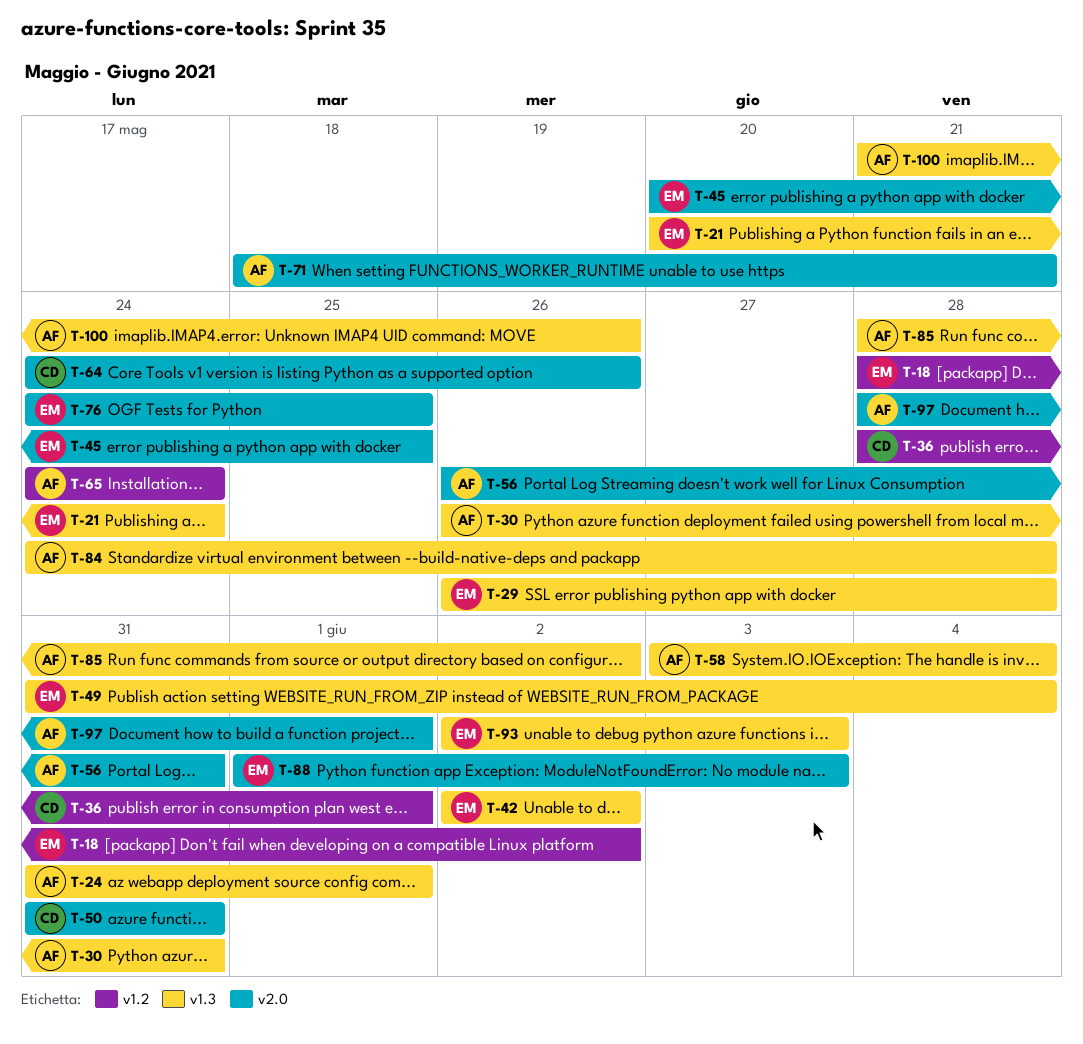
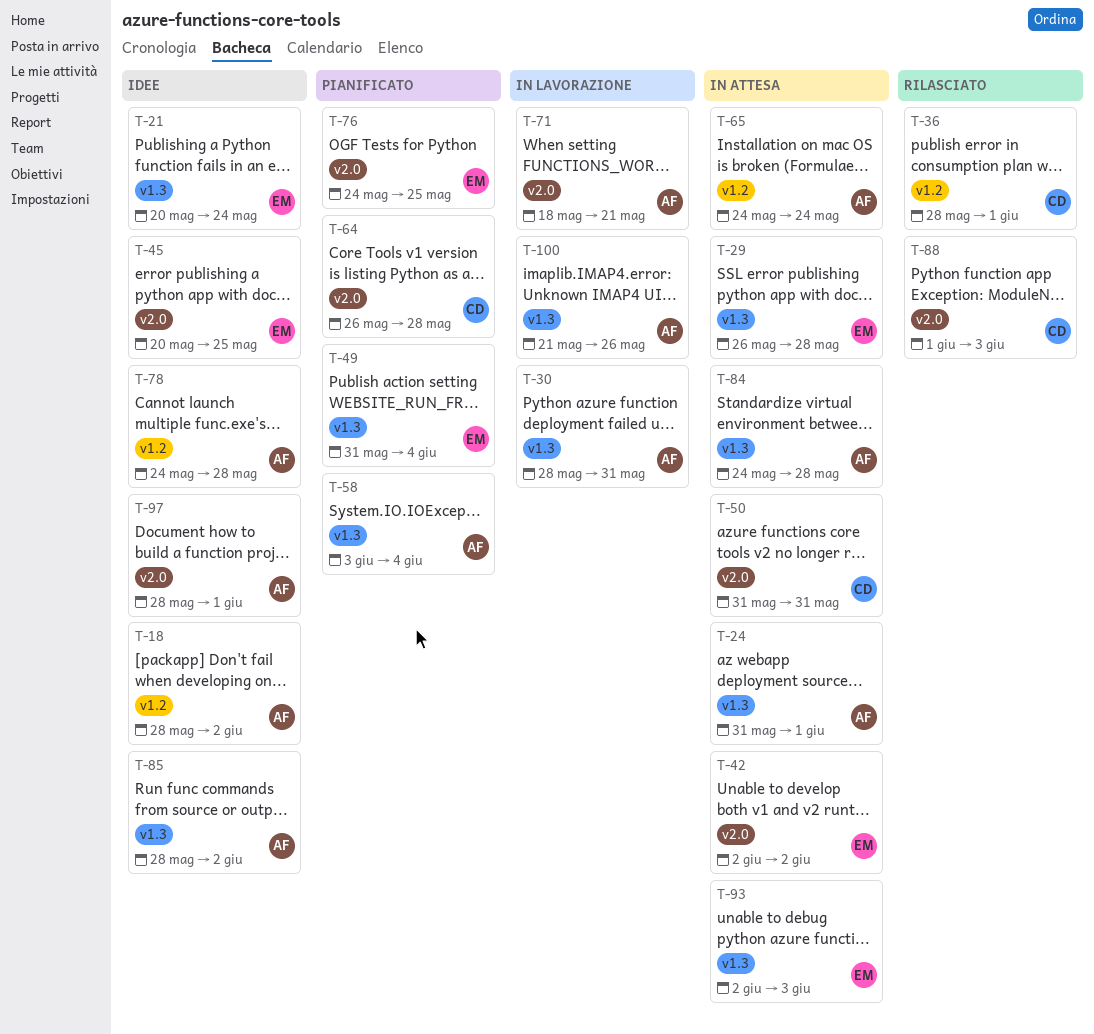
T-18, owner: EM -> AF
T-30, start: May 26 -> May 28
T-42, label: v1.3 -> v2.0
T-56: present -> none
T-64, start: May 24 -> May 26
T-64, due: May 26 -> May 28
T-78: none -> present
T-88, owner: EM -> CD

